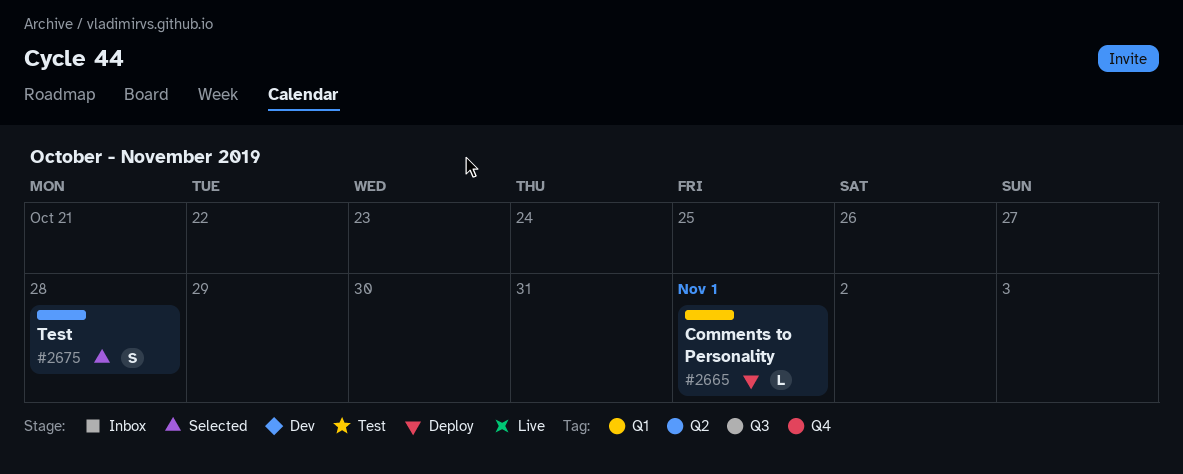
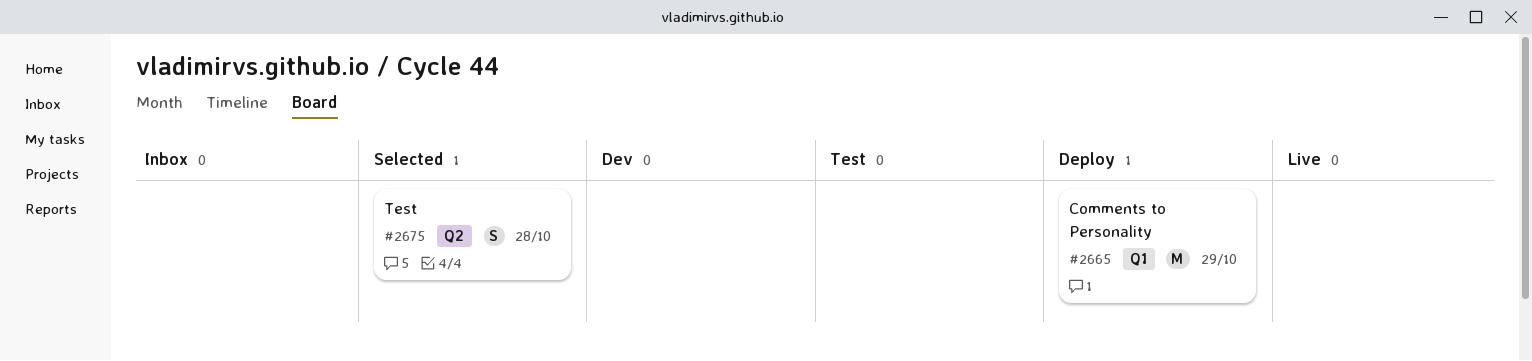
#2665, estimate: L -> M
#2665, due: Nov 1 -> Oct 29

